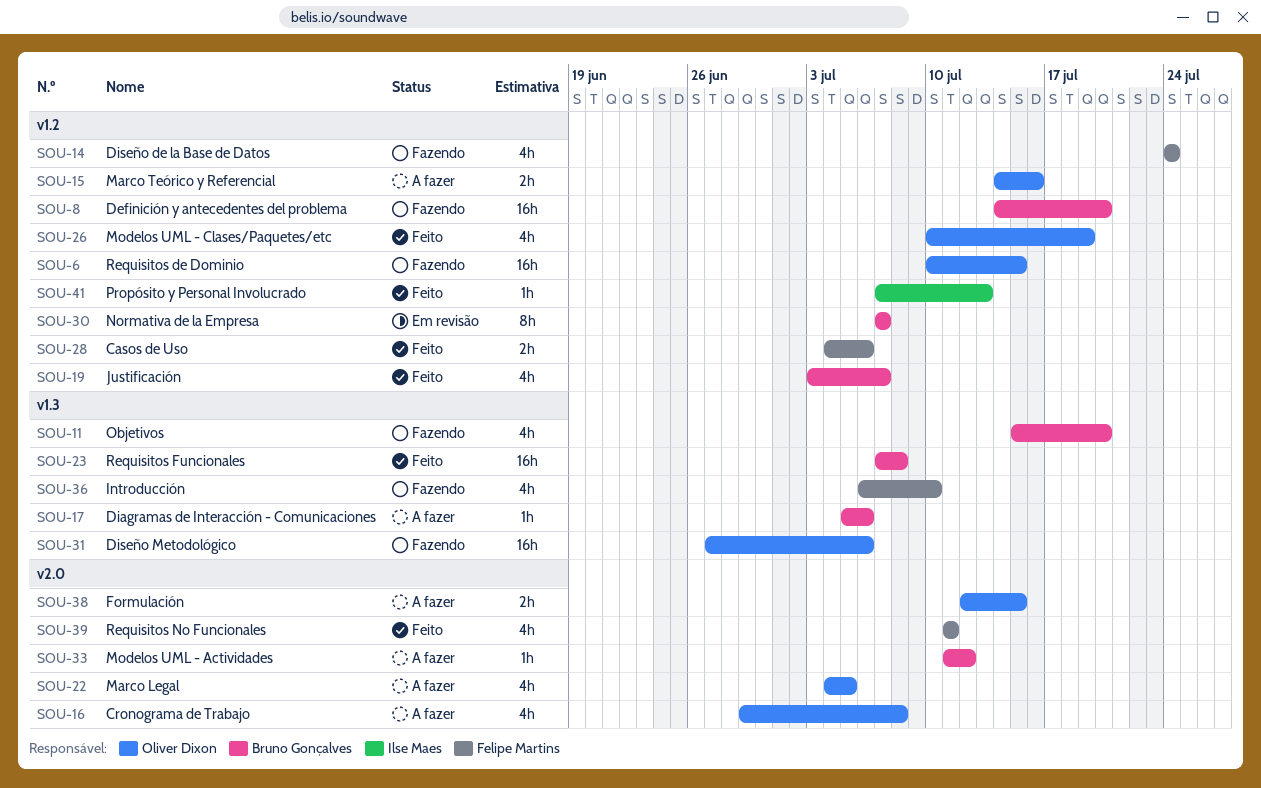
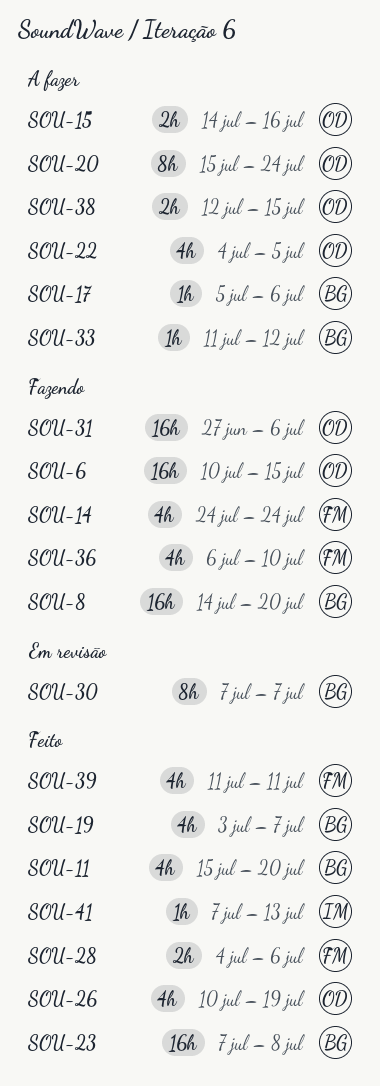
SOU-11, status: Fazendo -> Feito
SOU-16: present -> none
SOU-20: none -> present

